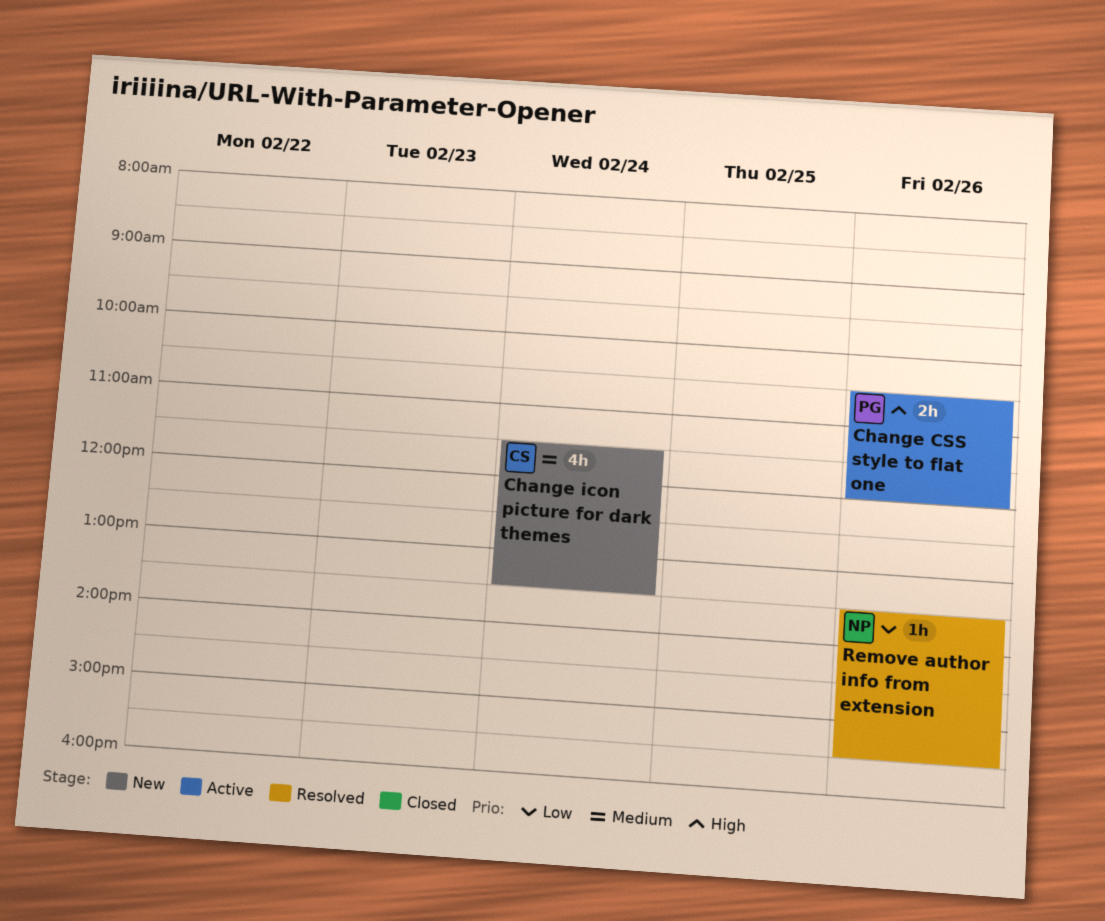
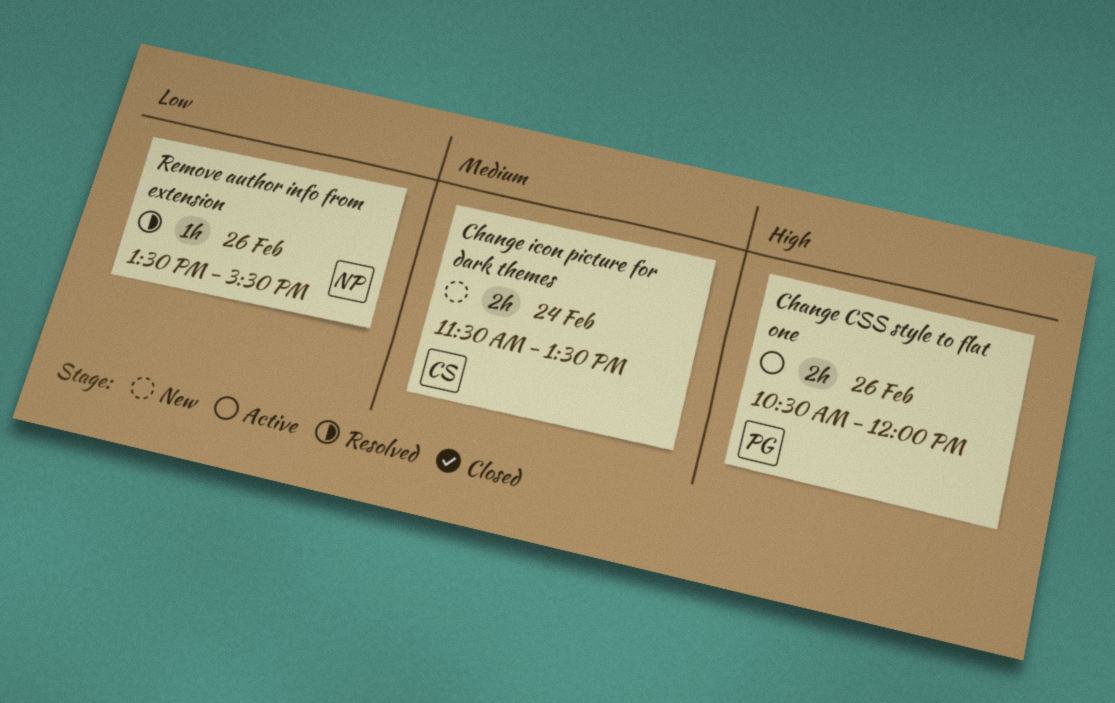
Change icon picture for dark themes, estimate: 4h -> 2h

